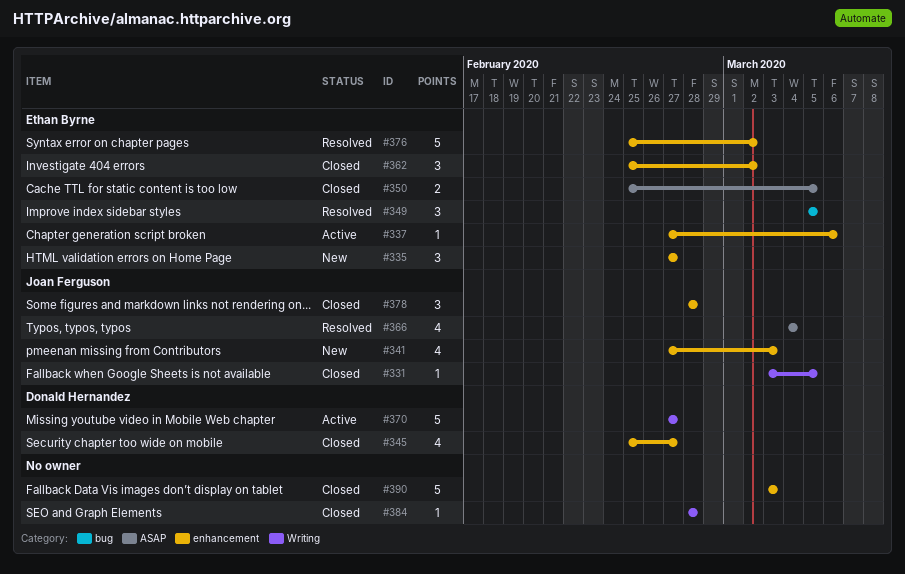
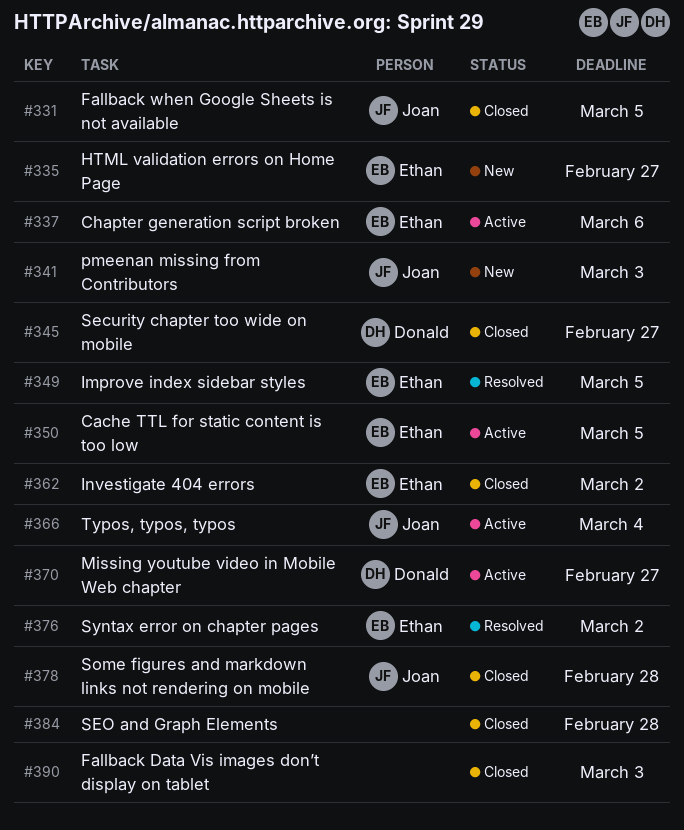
#350, status: Closed -> Active
#366, status: Resolved -> Active

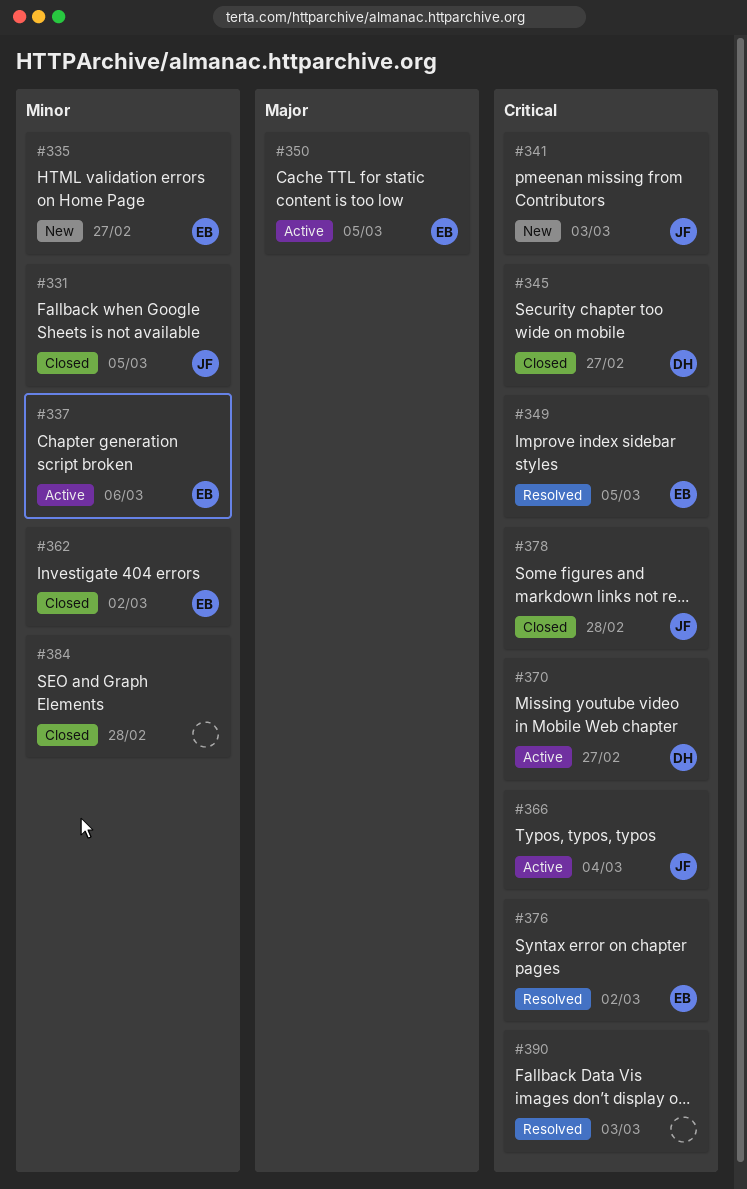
#390, status: Closed -> Resolved

